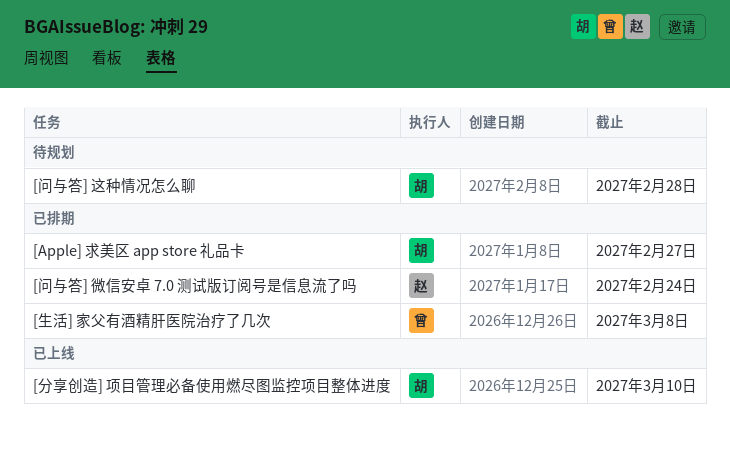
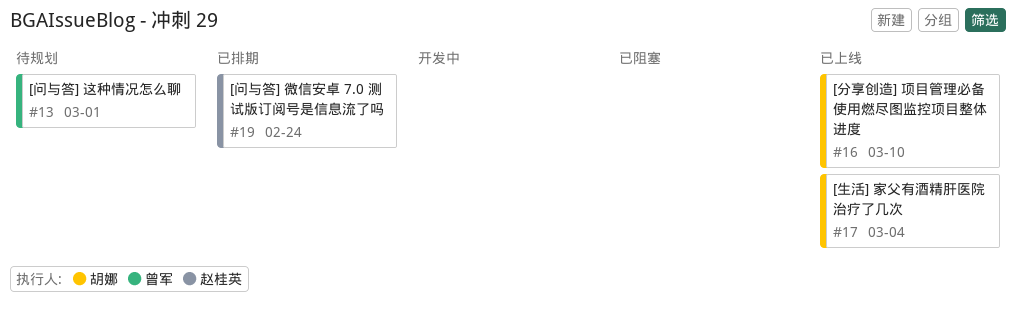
[Apple] 求美区 app store 礼品卡: present -> none
[生活] 家父有酒精肝医院治疗了几次, status: 已排期 -> 已上线
[生活] 家父有酒精肝医院治疗了几次, owner: 曾军 -> 胡娜
[生活] 家父有酒精肝医院治疗了几次, due: Mar 8 -> Mar 4
[问与答] 这种情况怎么聊, owner: 胡娜 -> 曾军
[问与答] 这种情况怎么聊, due: Feb 28 -> Mar 1

